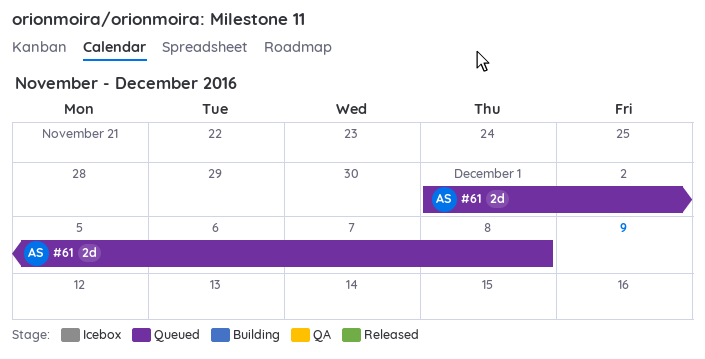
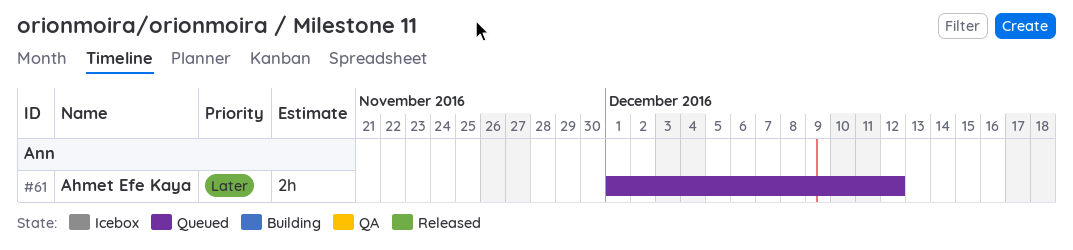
#61, estimate: 2d -> 2h
#61, due: Dec 8 -> Dec 12

